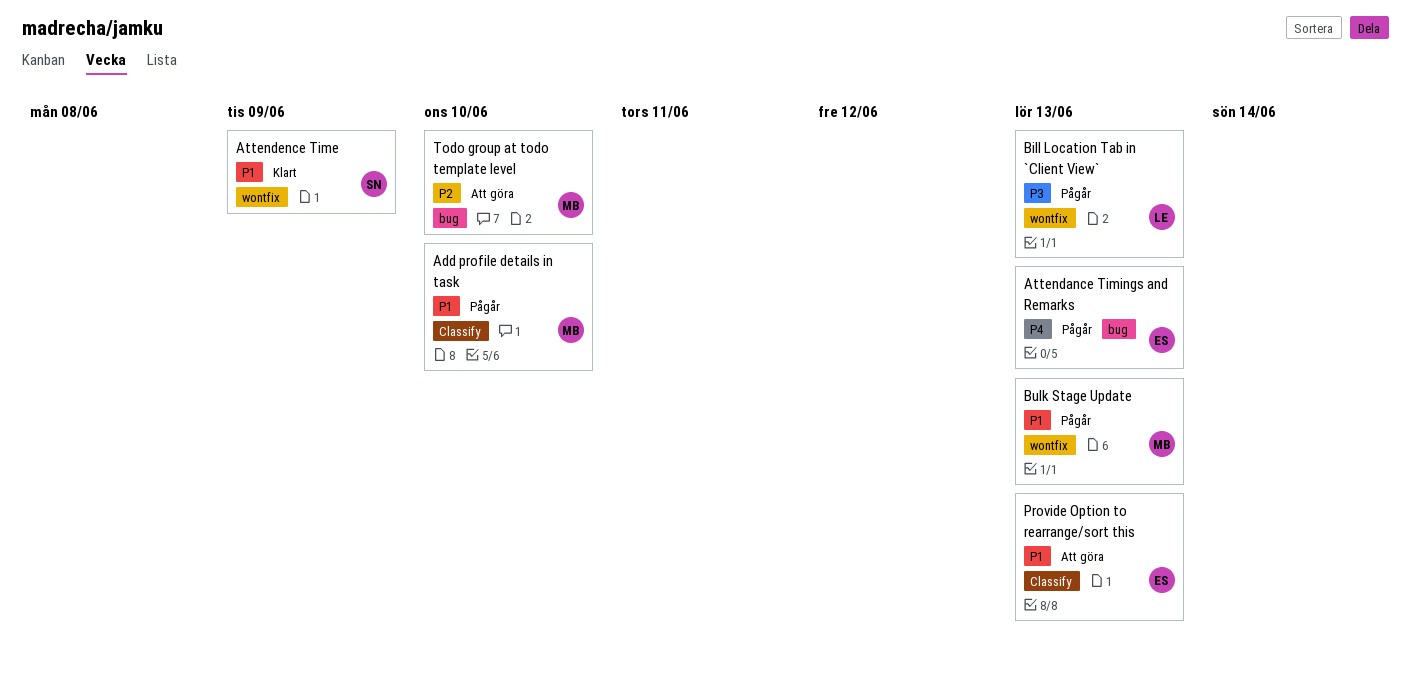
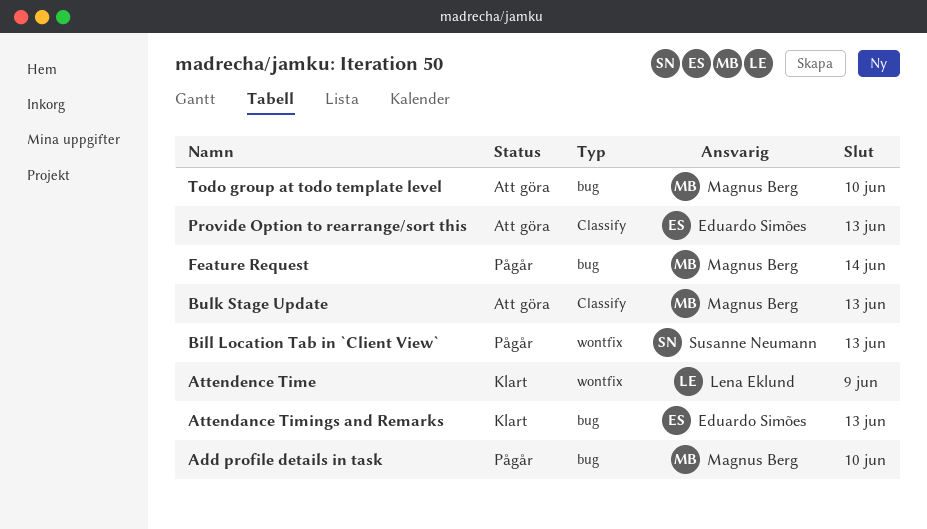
Add profile details in task, label: Classify -> bug
Attendance Timings and Remarks, status: Pågår -> Klart
Attendence Time, owner: Susanne Neumann -> Lena Eklund
Bill Location Tab in `Client View`, owner: Lena Eklund -> Susanne Neumann
Bulk Stage Update, status: Pågår -> Att göra
Bulk Stage Update, label: wontfix -> Classify
Feature Request: none -> present

